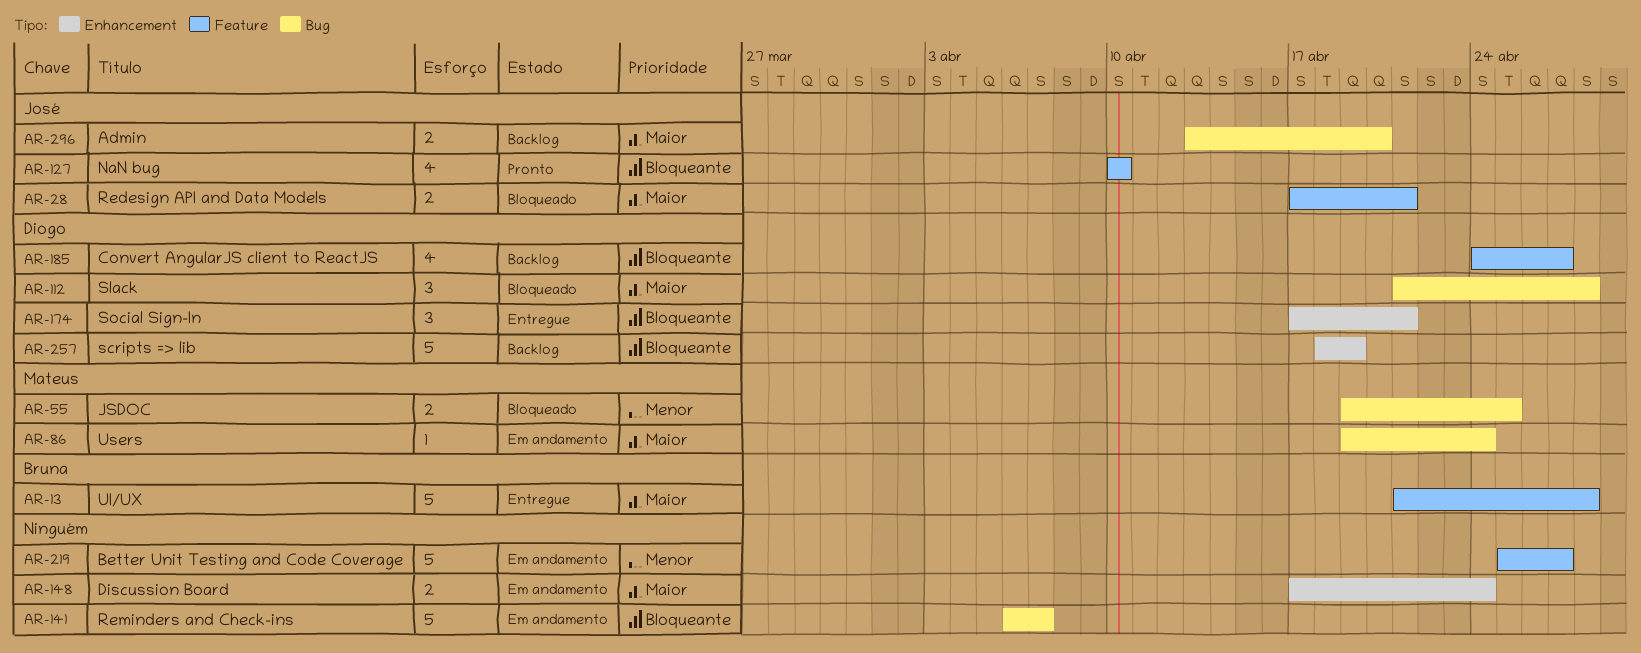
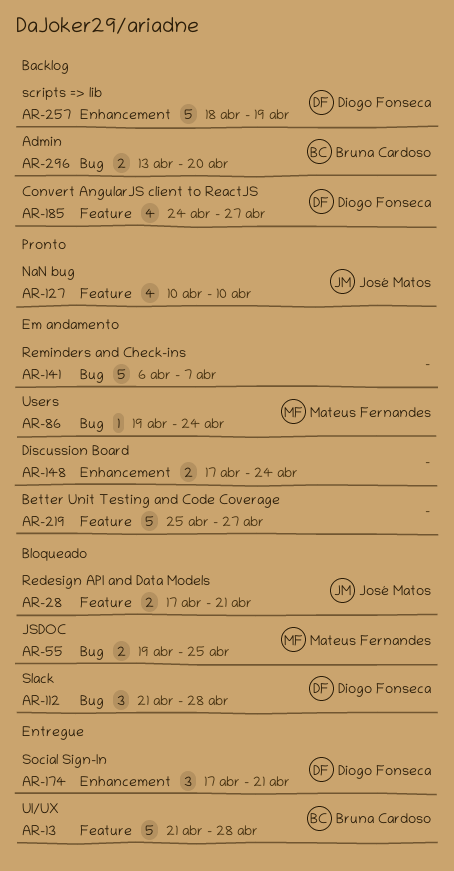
AR-296, owner: José Matos -> Bruna Cardoso

